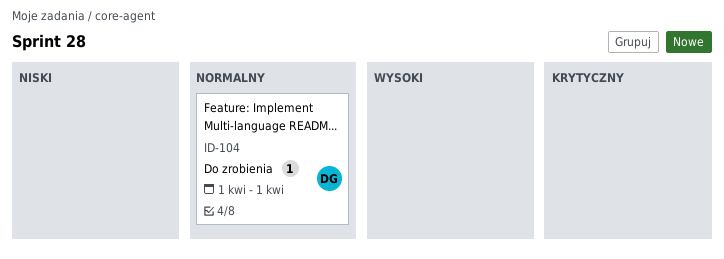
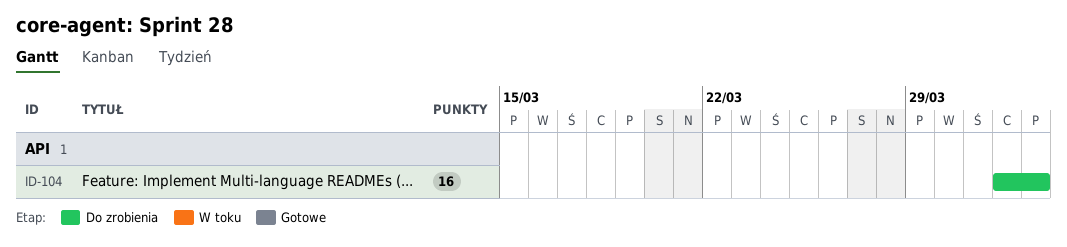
ID-104, estimate: 1 -> 16
ID-104, due: Apr 1 -> Apr 2

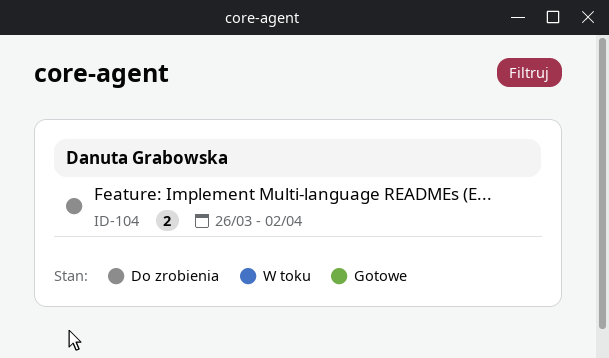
ID-104, estimate: 16 -> 2
ID-104, start: Apr 1 -> Mar 26

